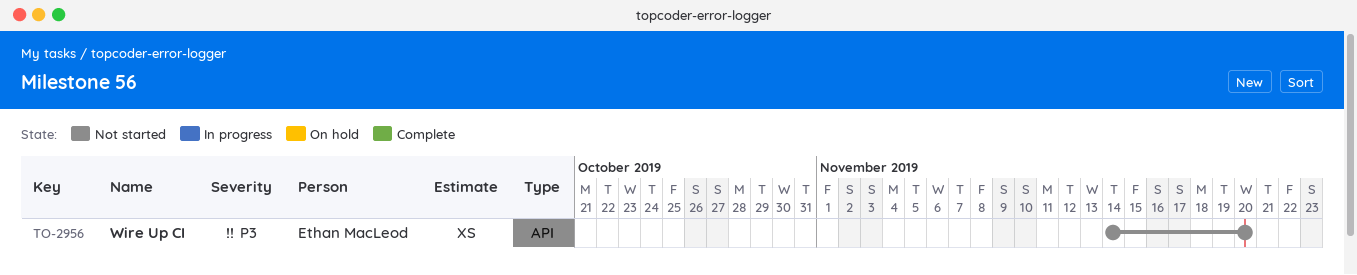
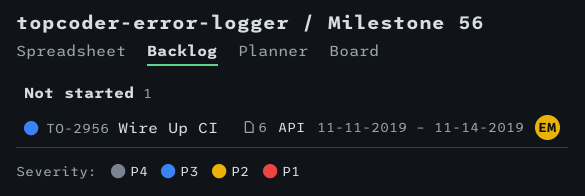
TO-2956, start: Nov 14 -> Nov 11
TO-2956, due: Nov 20 -> Nov 14

